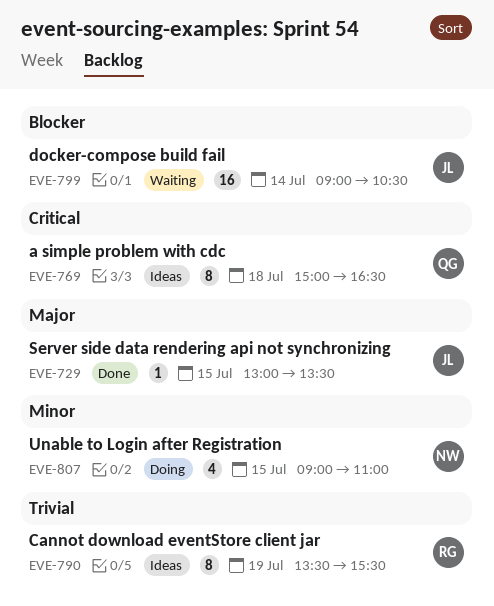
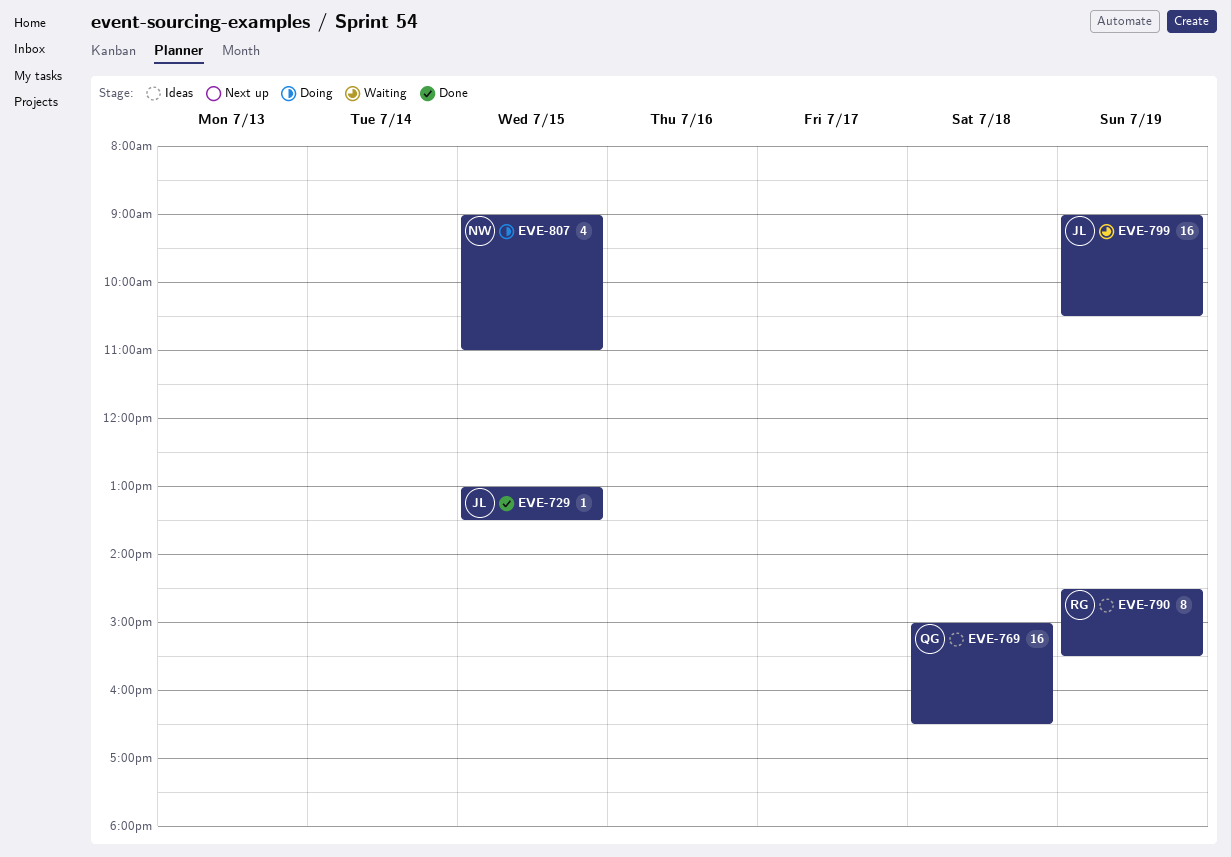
EVE-769, estimate: 8 -> 16
EVE-790, begins: 13:30 -> 14:30
EVE-799, day: Jul 14 -> Jul 19

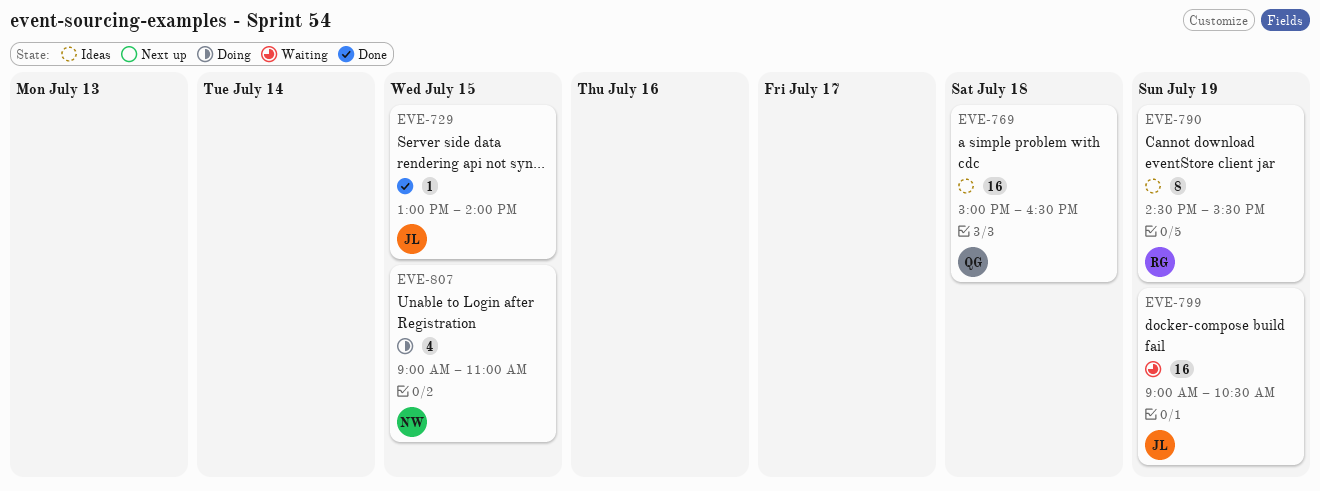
EVE-729, ends: 13:30 -> 14:00

